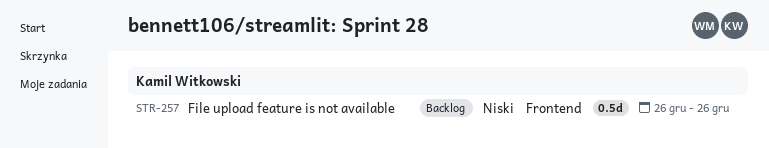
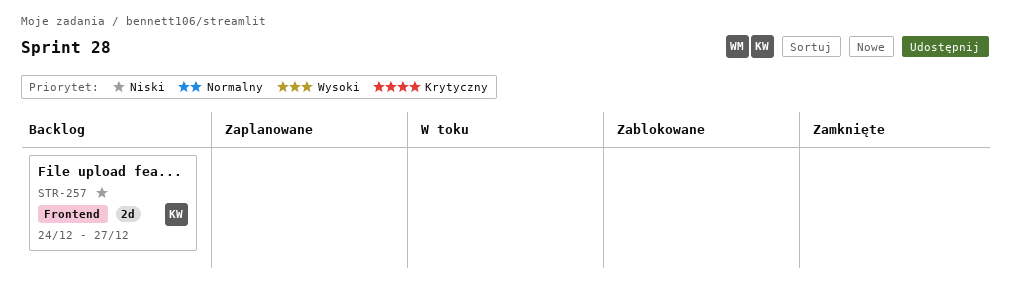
STR-257, estimate: 0.5d -> 2d
STR-257, start: Dec 26 -> Dec 24
STR-257, due: Dec 26 -> Dec 27

